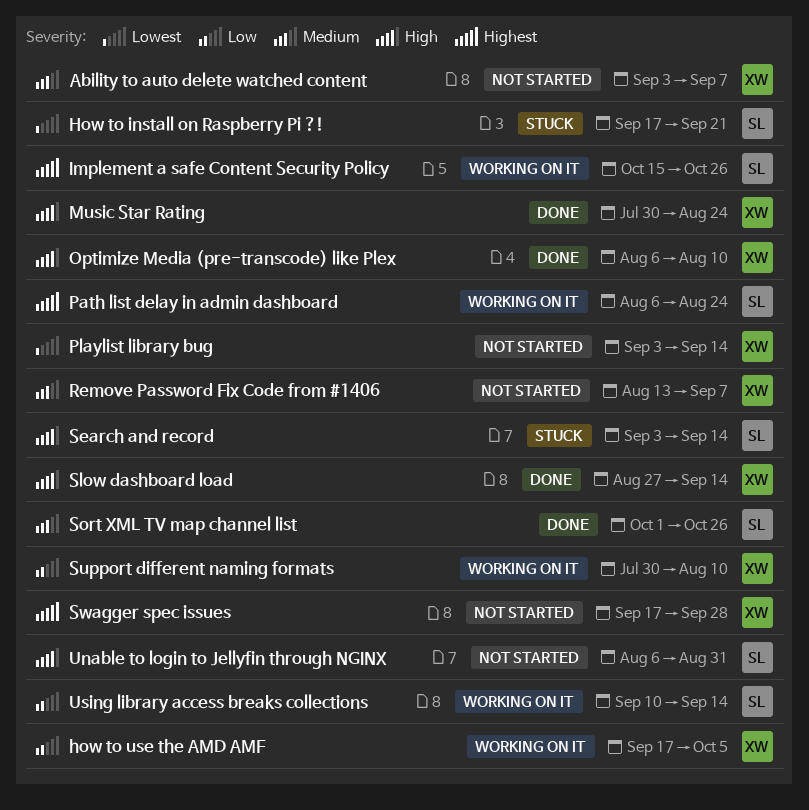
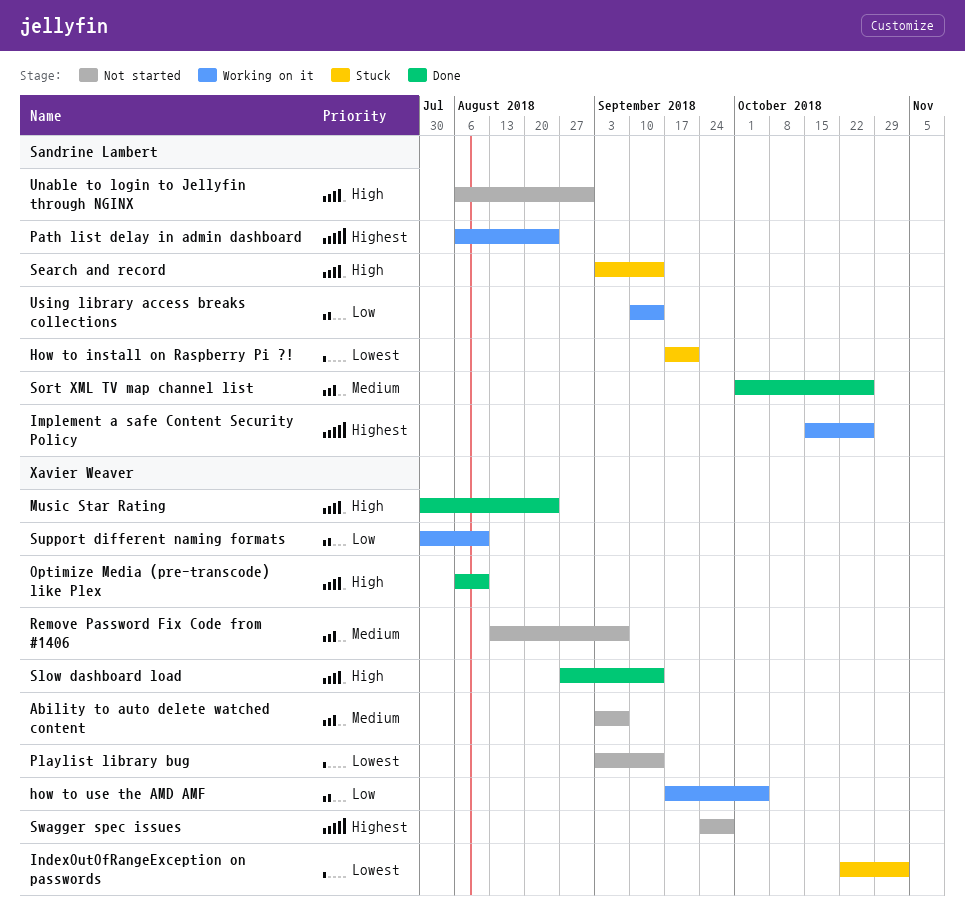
IndexOutOfRangeException on passwords: none -> present
Swagger spec issues, start: Sep 17 -> Sep 24

